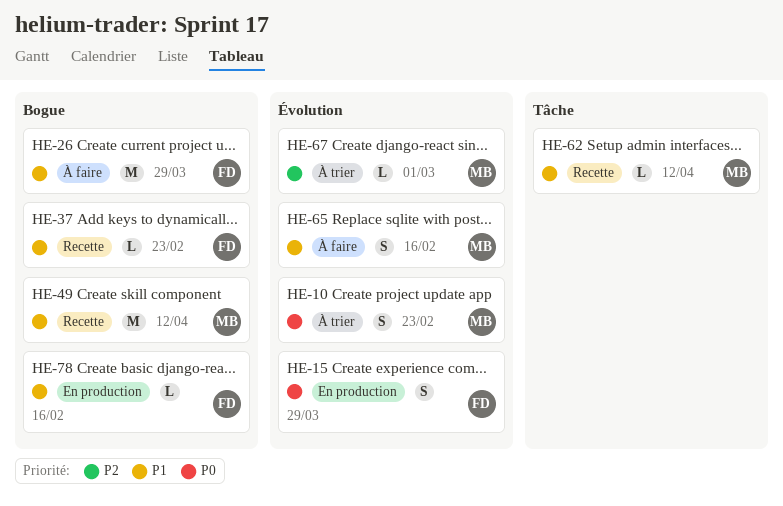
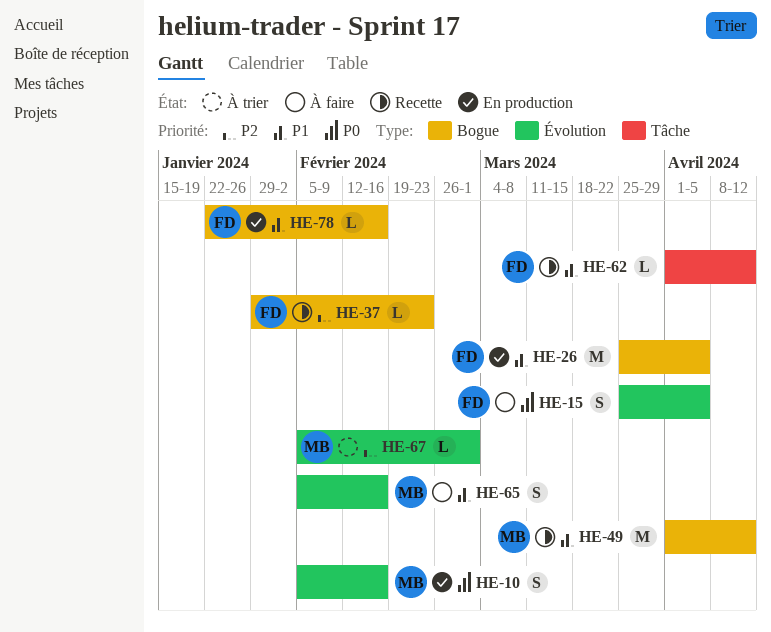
HE-10, status: À trier -> En production
HE-10, due: Feb 23 -> Feb 16
HE-15, status: En production -> À faire
HE-15, due: Mar 29 -> Apr 5
HE-26, status: À faire -> En production
HE-26, due: Mar 29 -> Apr 5
HE-37, priority: P1 -> P2
HE-62, owner: MB -> FD

